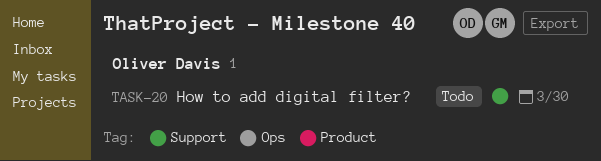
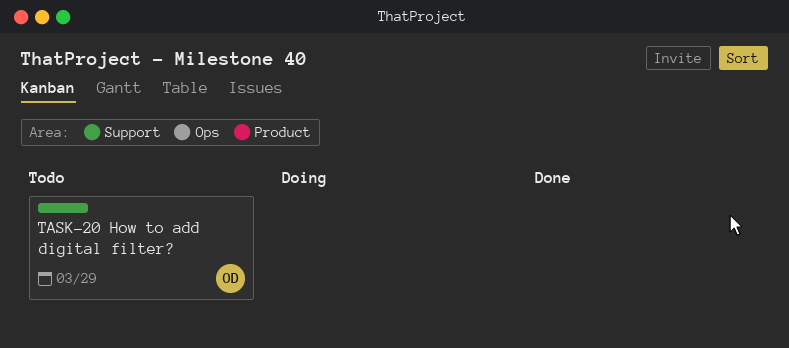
TASK-20, due: Mar 30 -> Mar 29

